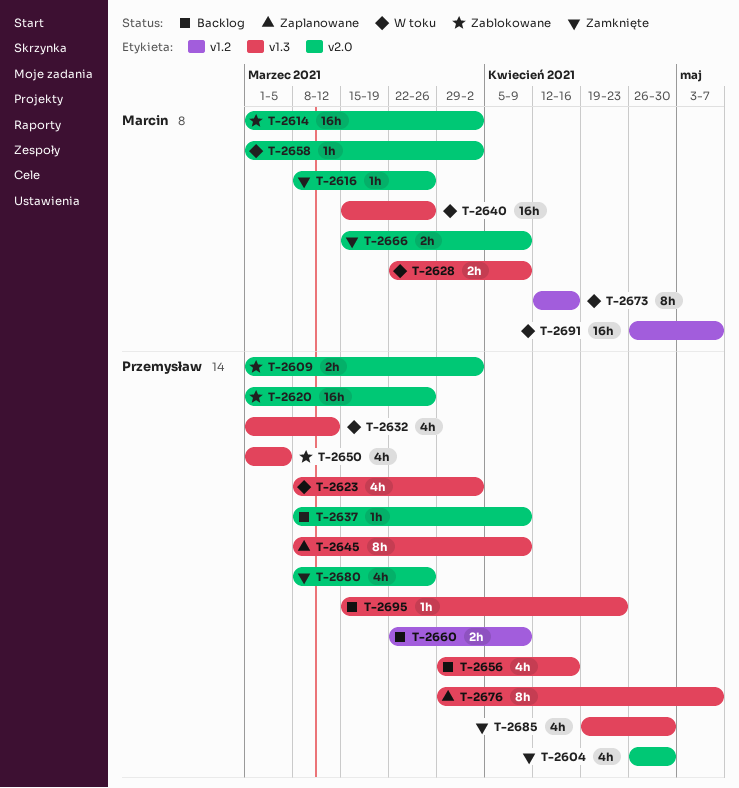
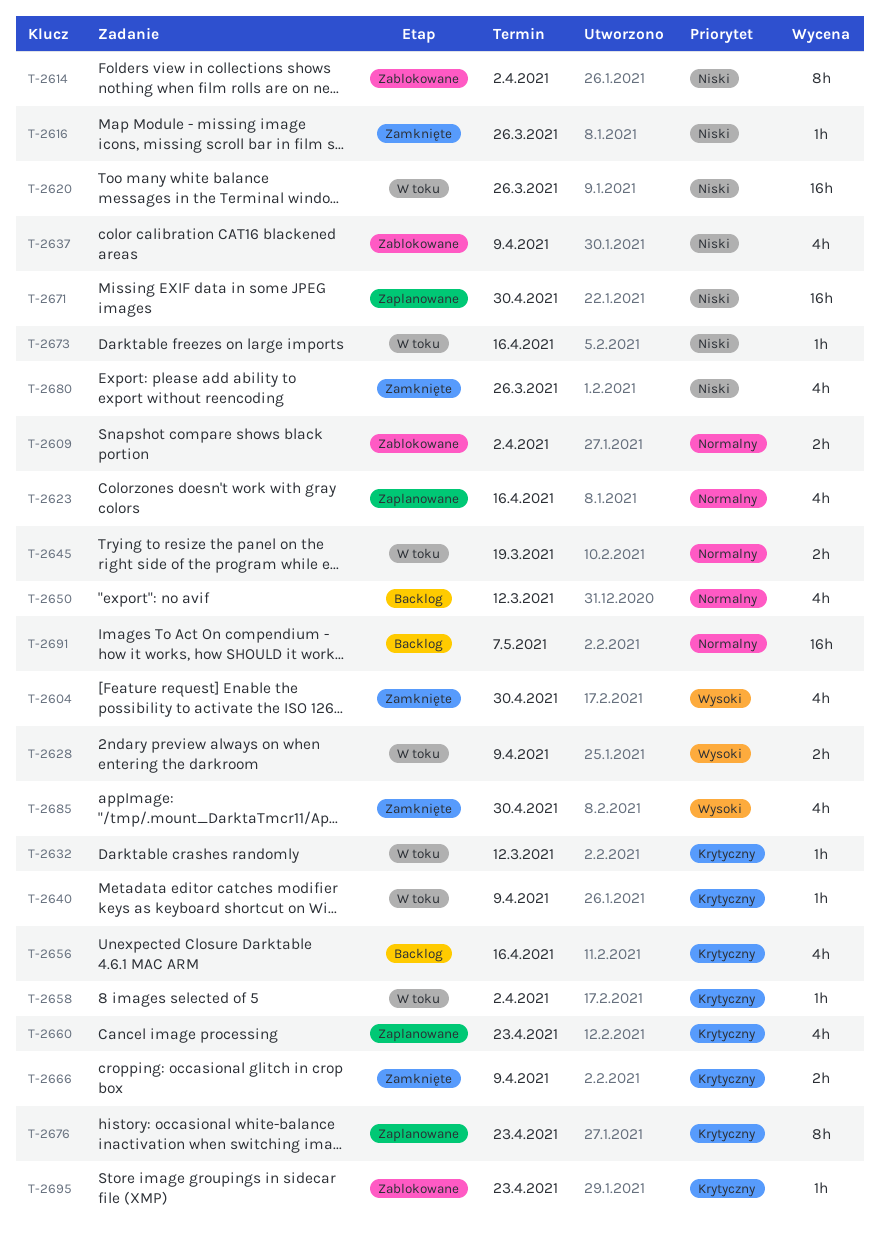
T-2614, estimate: 16h -> 8h
T-2620, status: Zablokowane -> W toku
T-2623, status: W toku -> Zaplanowane
T-2623, due: Apr 2 -> Apr 16
T-2632, estimate: 4h -> 1h
T-2637, status: Backlog -> Zablokowane
T-2637, estimate: 1h -> 4h
T-2640, estimate: 16h -> 1h
T-2640, due: Mar 26 -> Apr 9
T-2645, status: Zaplanowane -> W toku
T-2645, estimate: 8h -> 2h
T-2645, due: Apr 9 -> Mar 19
T-2650, status: Zablokowane -> Backlog
T-2650, due: Mar 5 -> Mar 12
T-2660, status: Backlog -> Zaplanowane
T-2660, estimate: 2h -> 4h
T-2660, due: Apr 9 -> Apr 23
T-2671: none -> present
T-2673, estimate: 8h -> 1h
T-2676, due: May 7 -> Apr 23
T-2691, status: W toku -> Backlog
T-2695, status: Backlog -> Zablokowane

